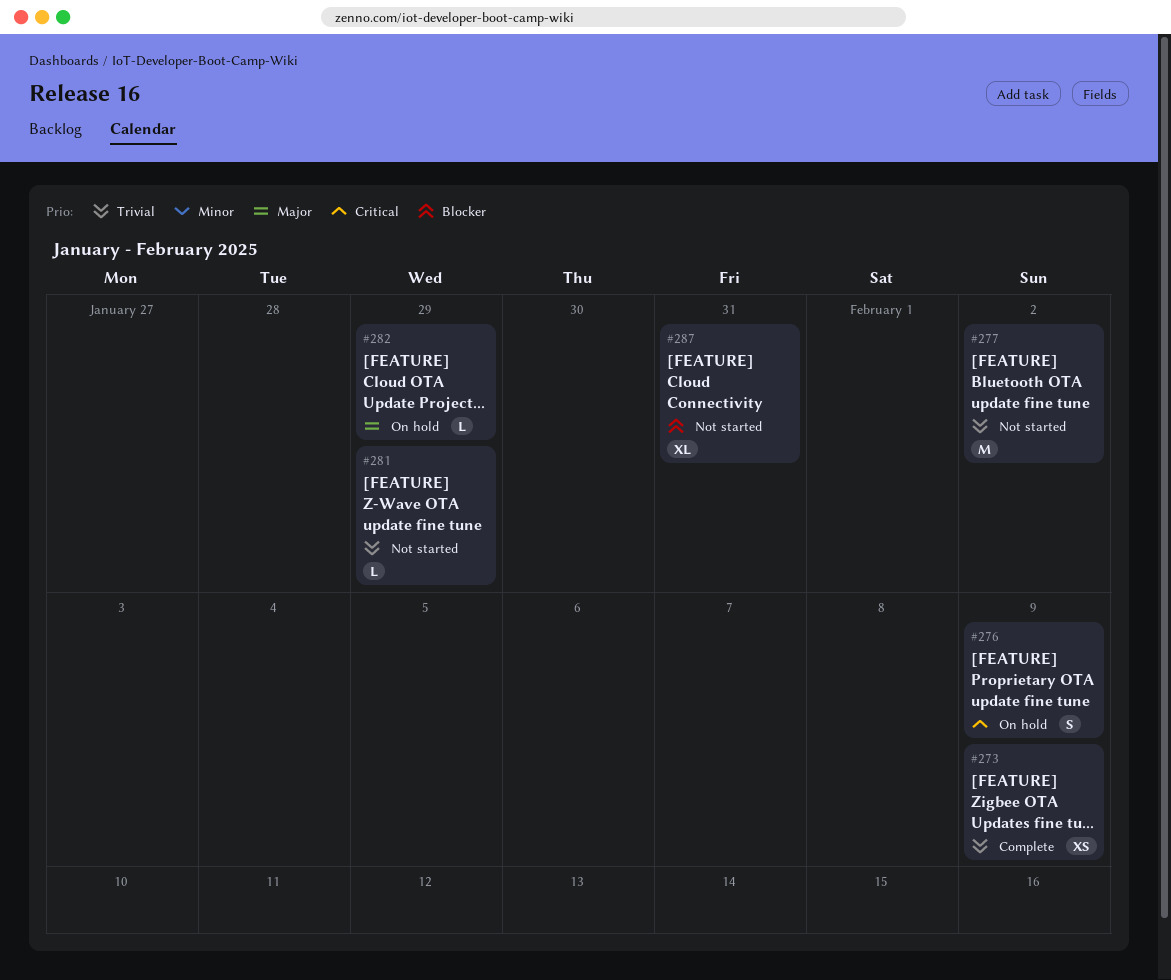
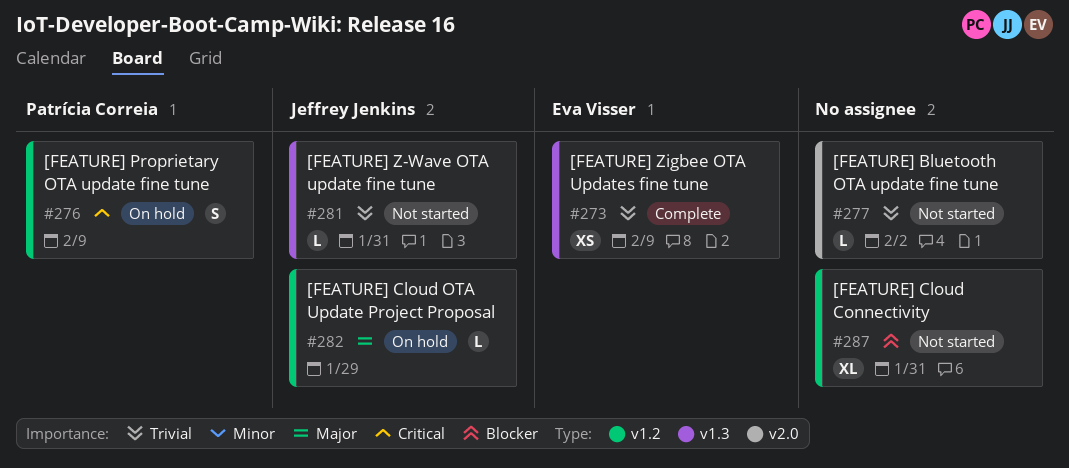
#277, estimate: M -> L
#281, due: Jan 29 -> Jan 31

